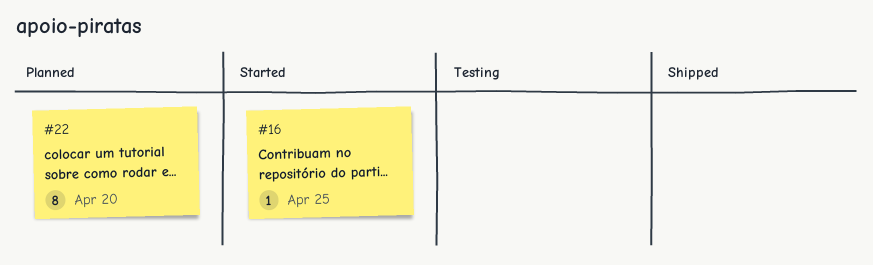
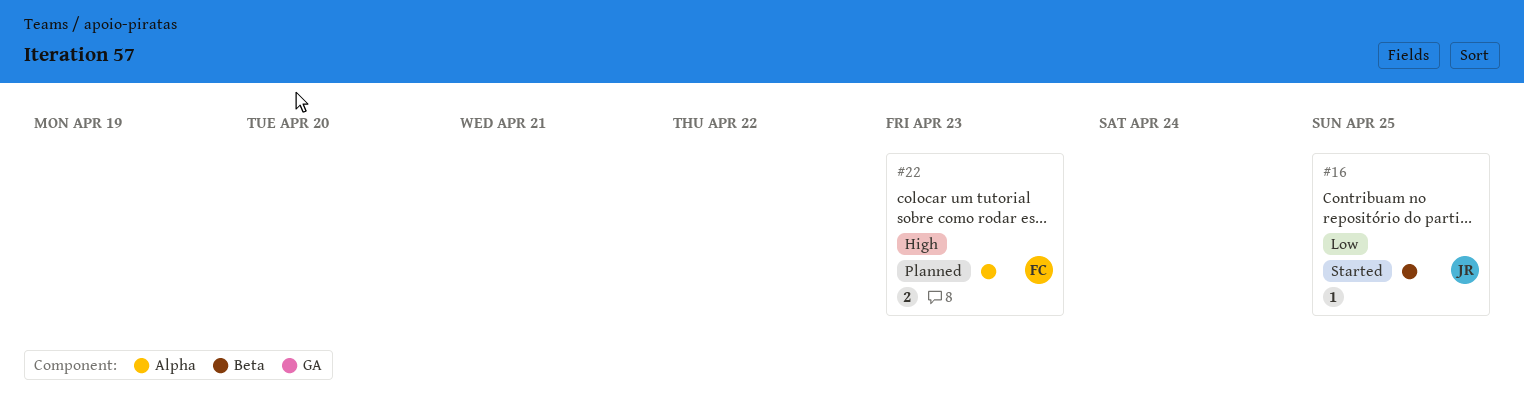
#22, estimate: 8 -> 2
#22, due: Apr 20 -> Apr 23

